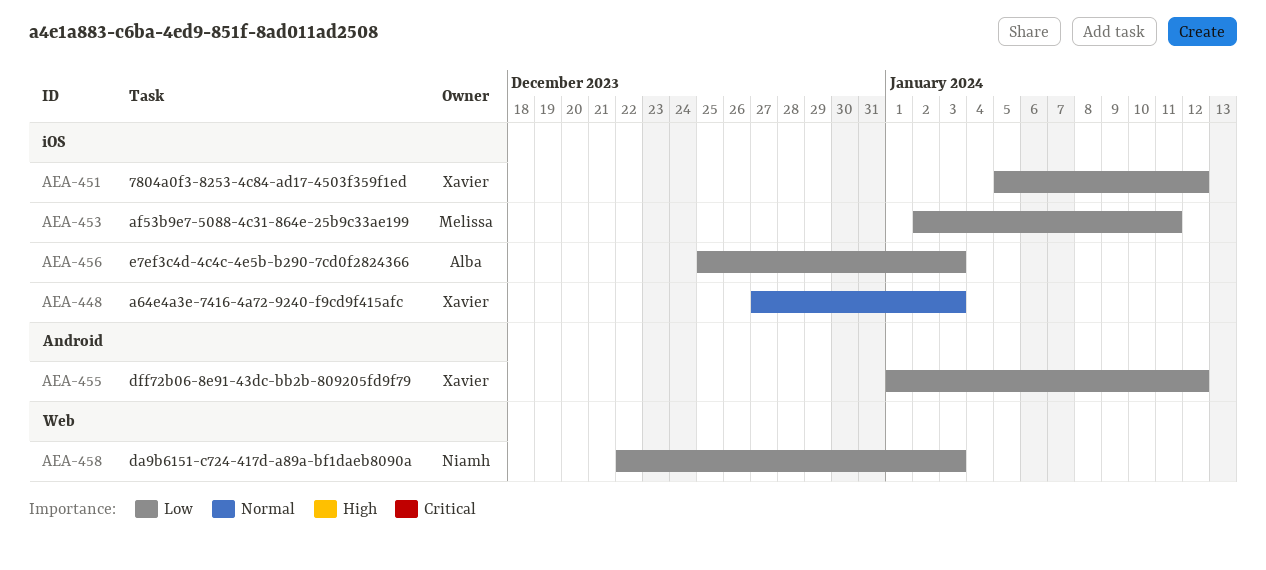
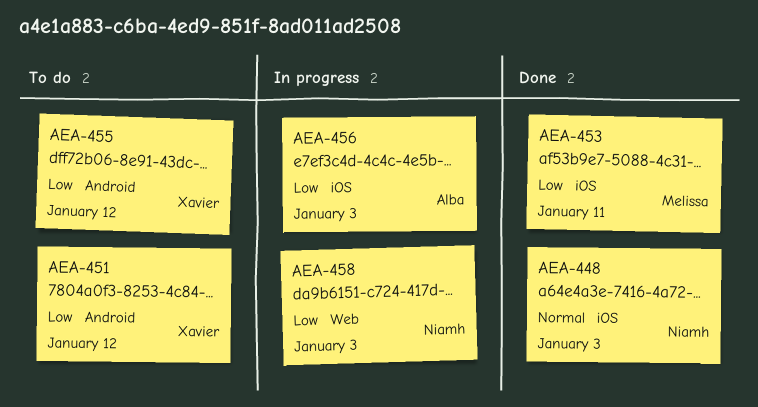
AEA-448, owner: Xavier -> Niamh
AEA-451, label: iOS -> Android

